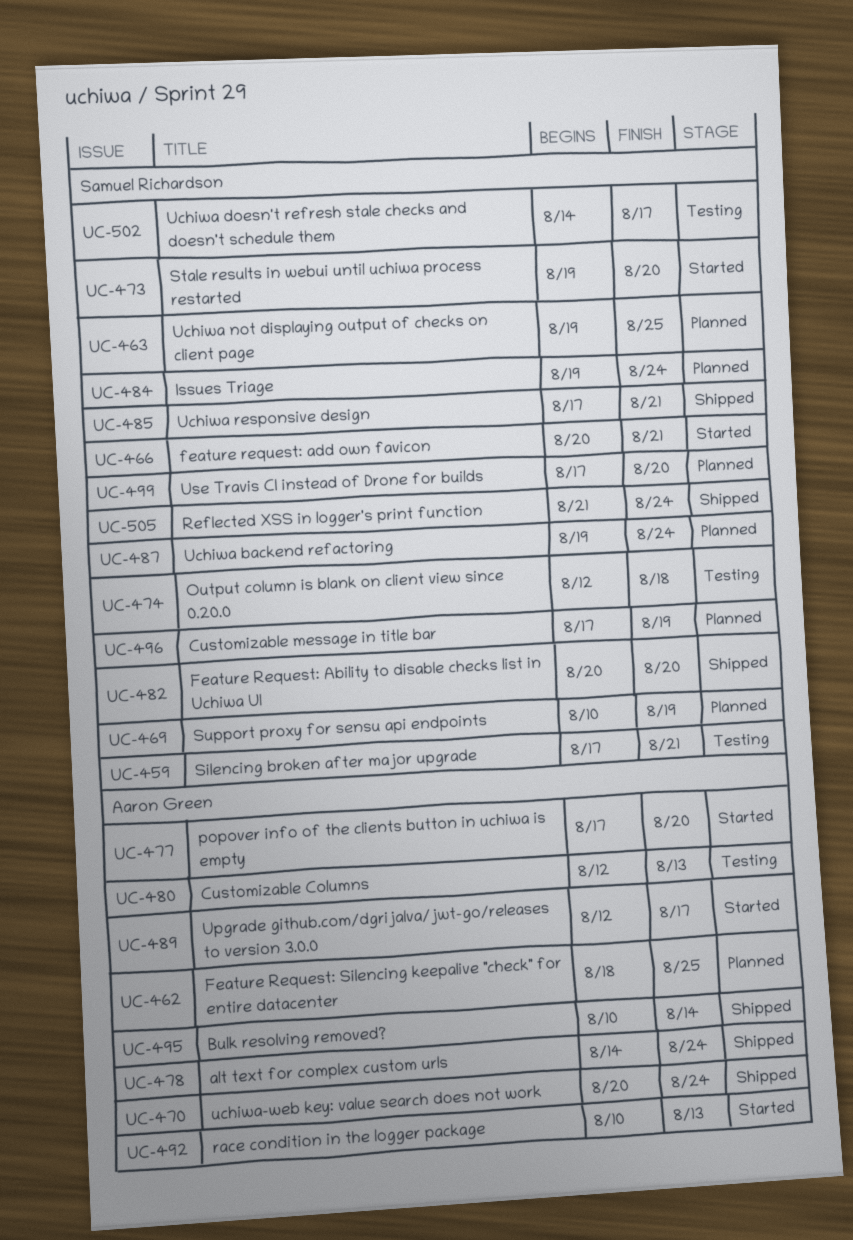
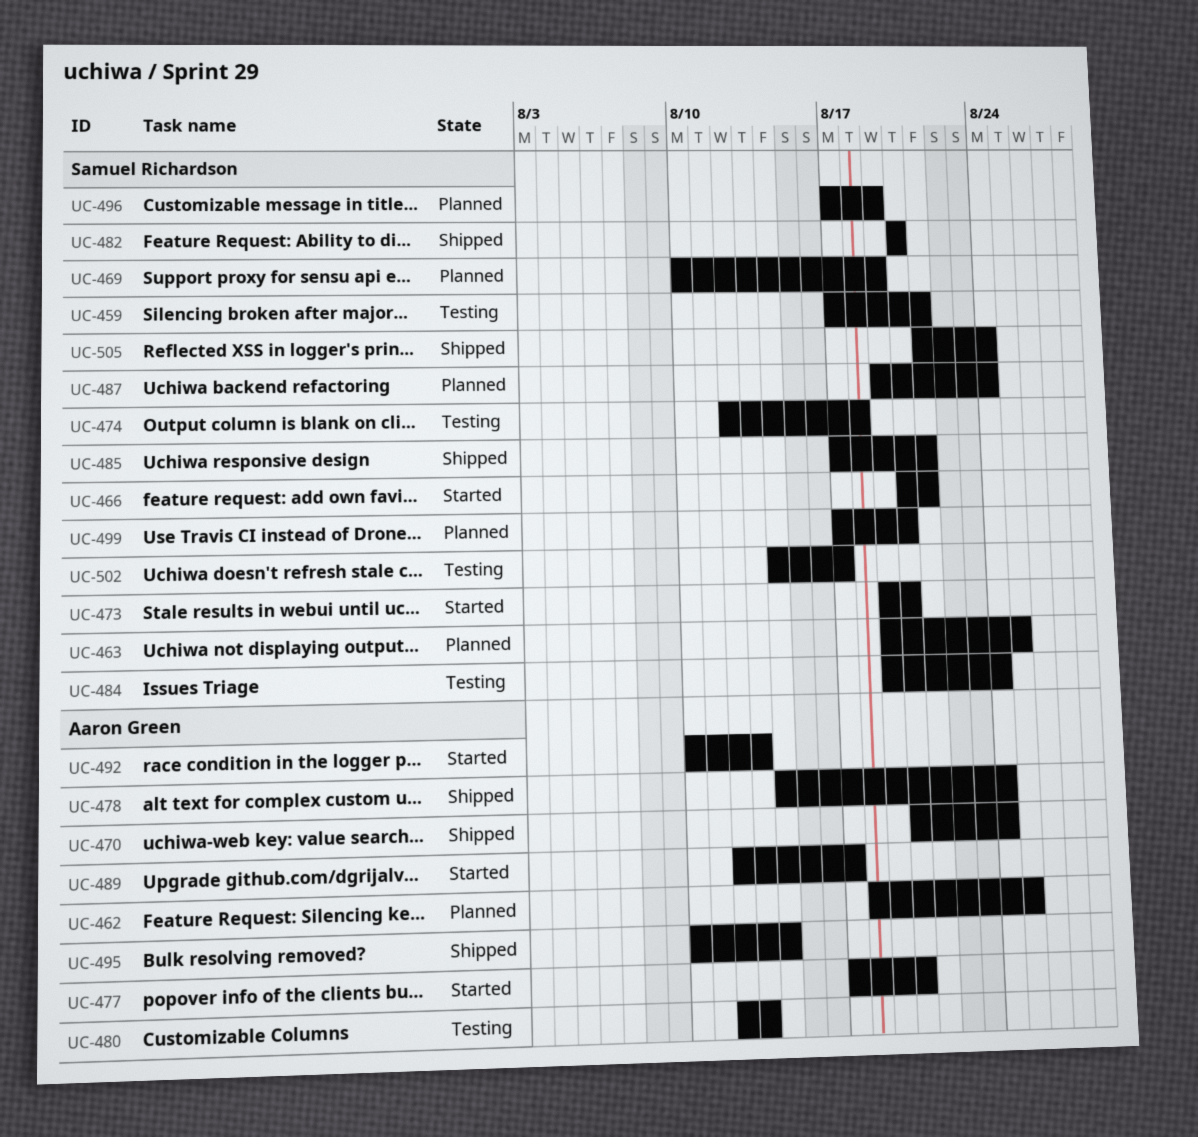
UC-484, status: Planned -> Testing

